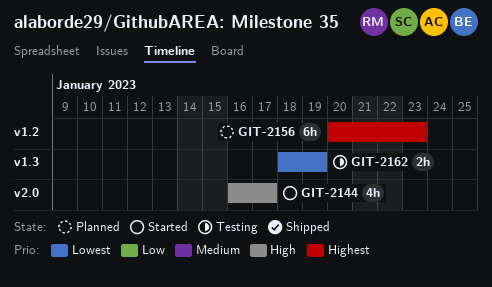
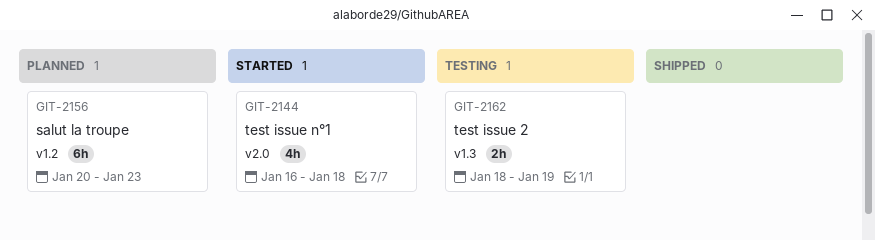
GIT-2144, due: Jan 17 -> Jan 18

